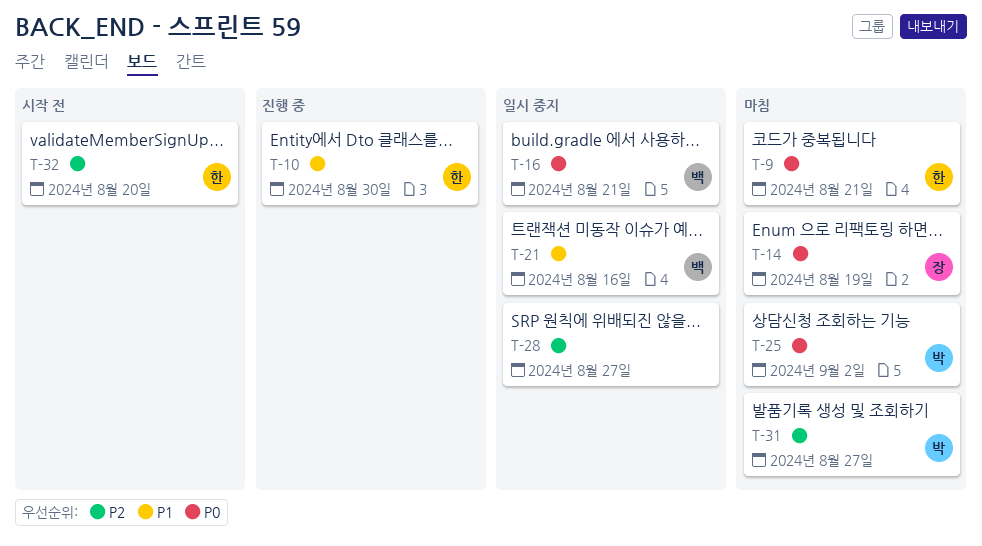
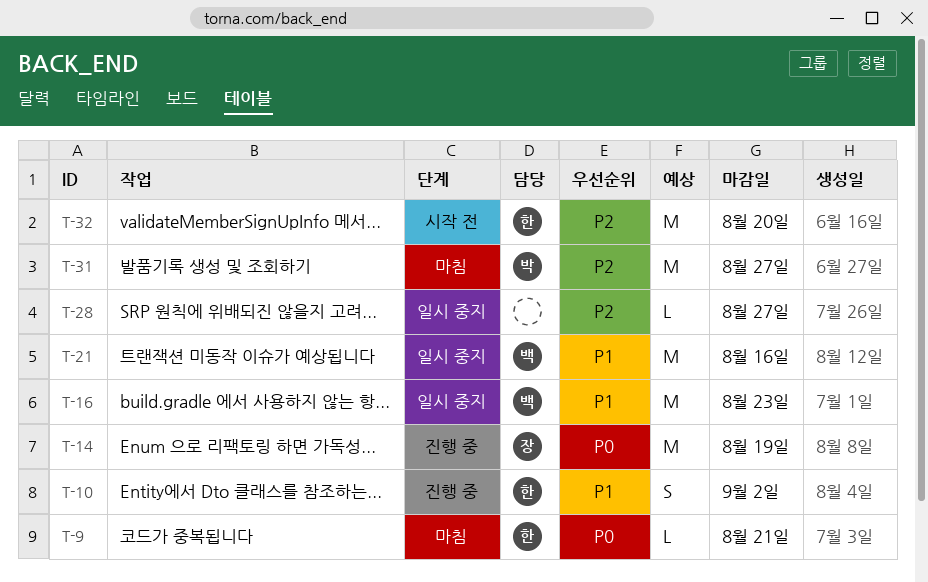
T-10, due: Aug 30 -> Sep 2
T-14, status: 마침 -> 진행 중
T-16, priority: P0 -> P1
T-16, due: Aug 21 -> Aug 23
T-25: present -> none

